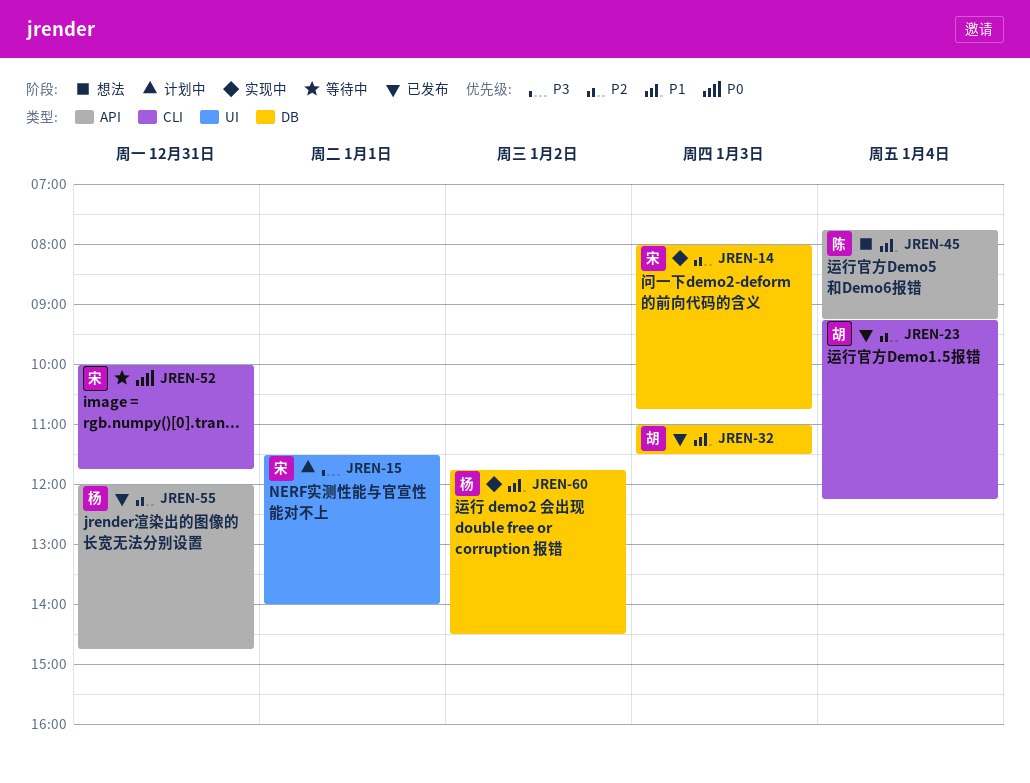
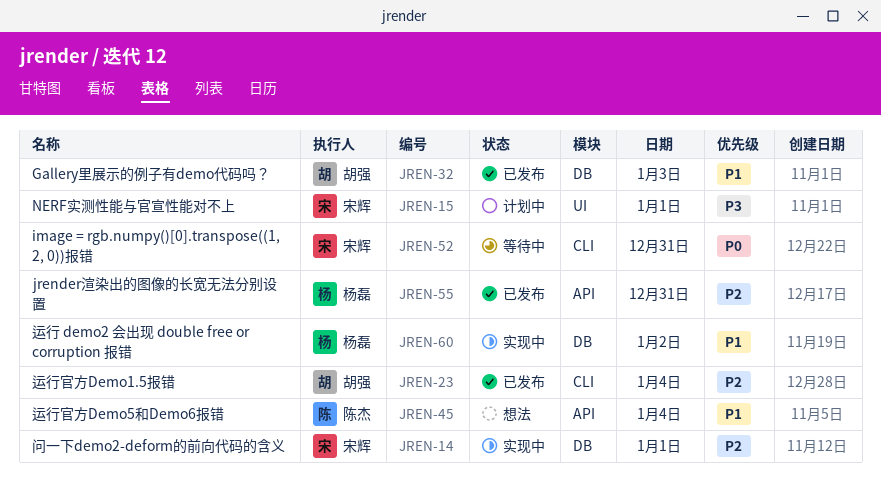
JREN-14, day: Jan 3 -> Jan 1

